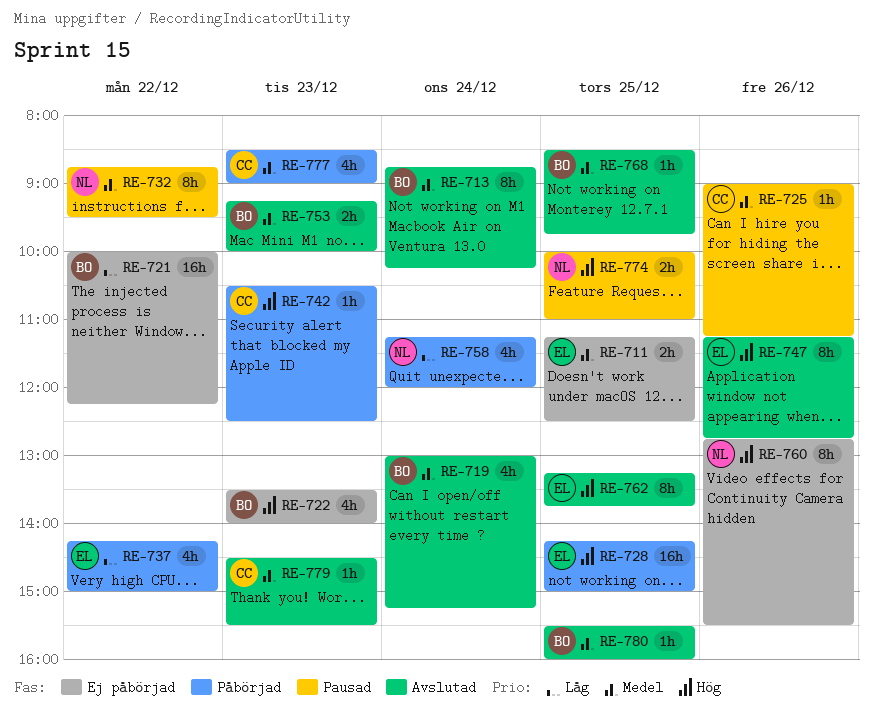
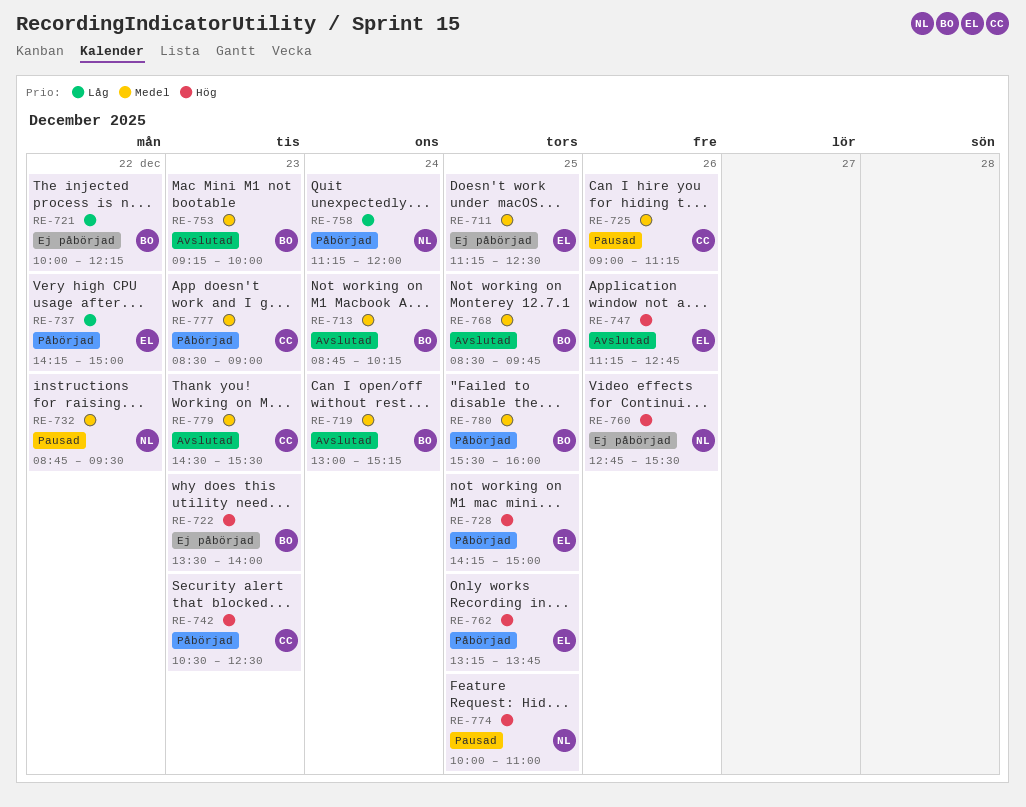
RE-762, status: Avslutad -> Påbörjad
RE-780, status: Avslutad -> Påbörjad

